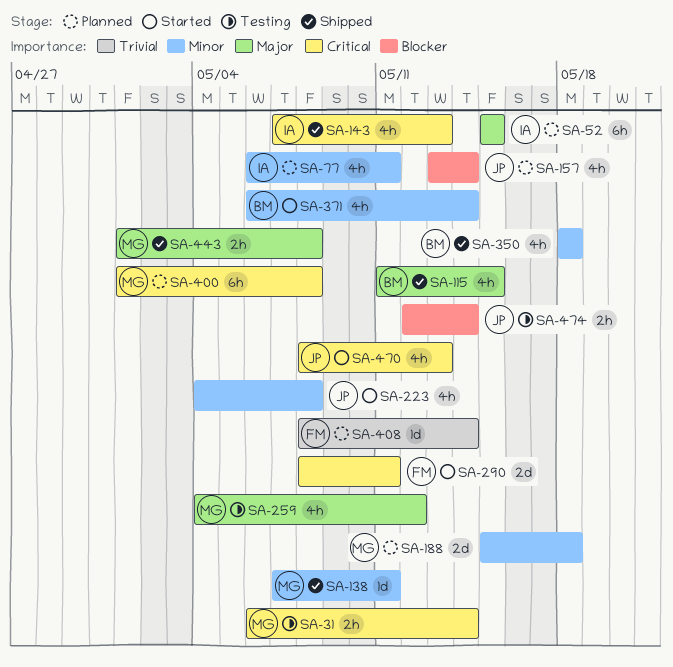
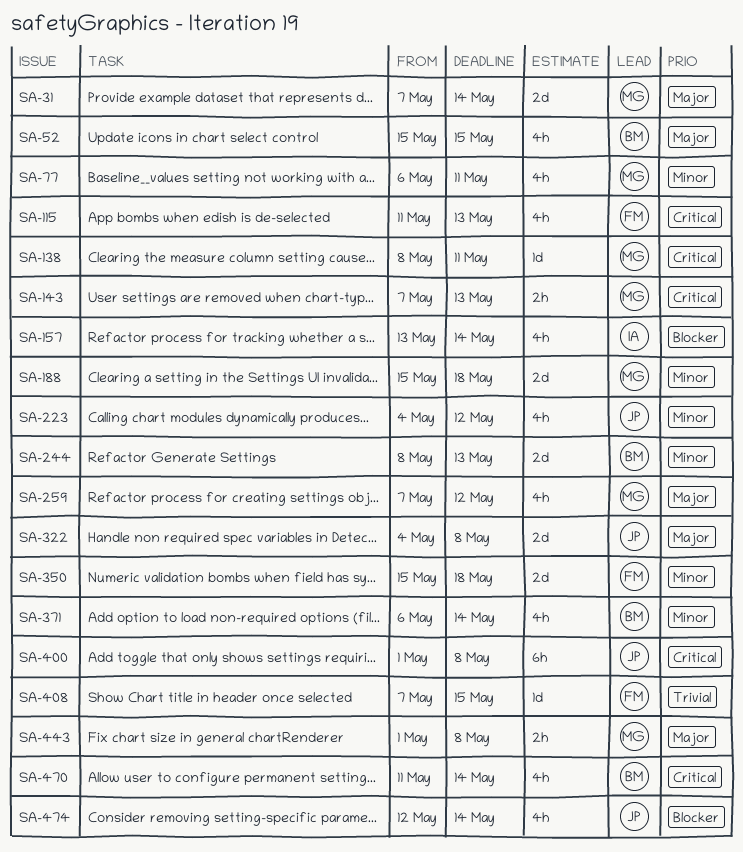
SA-31, priority: Critical -> Major
SA-31, estimate: 2h -> 2d
SA-31, start: May 6 -> May 7
SA-52, owner: IA -> BM
SA-52, estimate: 6h -> 4h
SA-77, owner: IA -> MG
SA-115, owner: BM -> FM
SA-115, priority: Major -> Critical
SA-115, due: May 15 -> May 13
SA-138, priority: Minor -> Critical
SA-138, start: May 7 -> May 8
SA-143, owner: IA -> MG
SA-143, estimate: 4h -> 2h
SA-157, owner: JP -> IA
SA-223, due: May 8 -> May 12
SA-244: none -> present
SA-259, start: May 4 -> May 7
SA-290: present -> none
SA-322: none -> present
SA-350, owner: BM -> FM
SA-350, estimate: 4h -> 2d
SA-350, start: May 18 -> May 15
SA-400, owner: MG -> JP
SA-408, start: May 8 -> May 7
SA-408, due: May 14 -> May 15
SA-470, owner: JP -> BM
SA-470, start: May 8 -> May 11
SA-470, due: May 13 -> May 14
SA-474, estimate: 2h -> 4h

